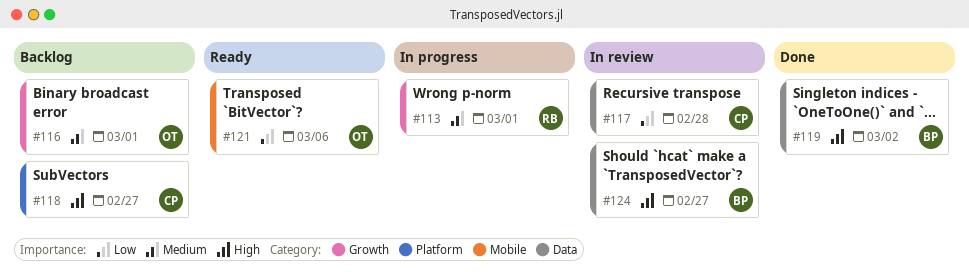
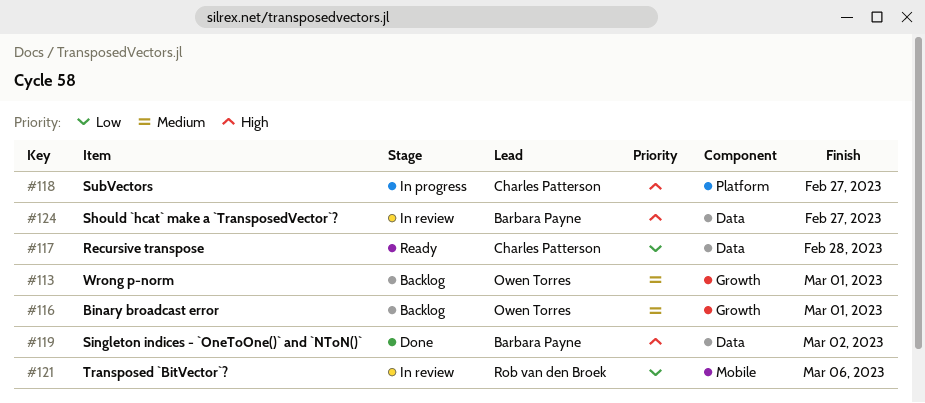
#113, status: In progress -> Backlog
#113, owner: Rob van den Broek -> Owen Torres
#117, status: In review -> Ready
#118, status: Backlog -> In progress
#121, status: Ready -> In review
#121, owner: Owen Torres -> Rob van den Broek

